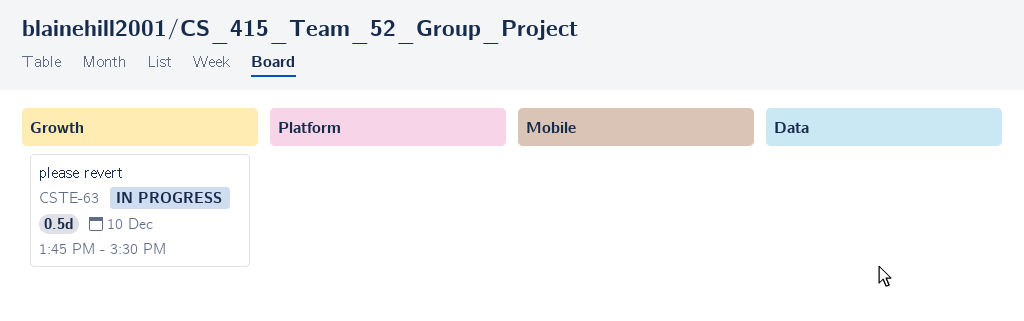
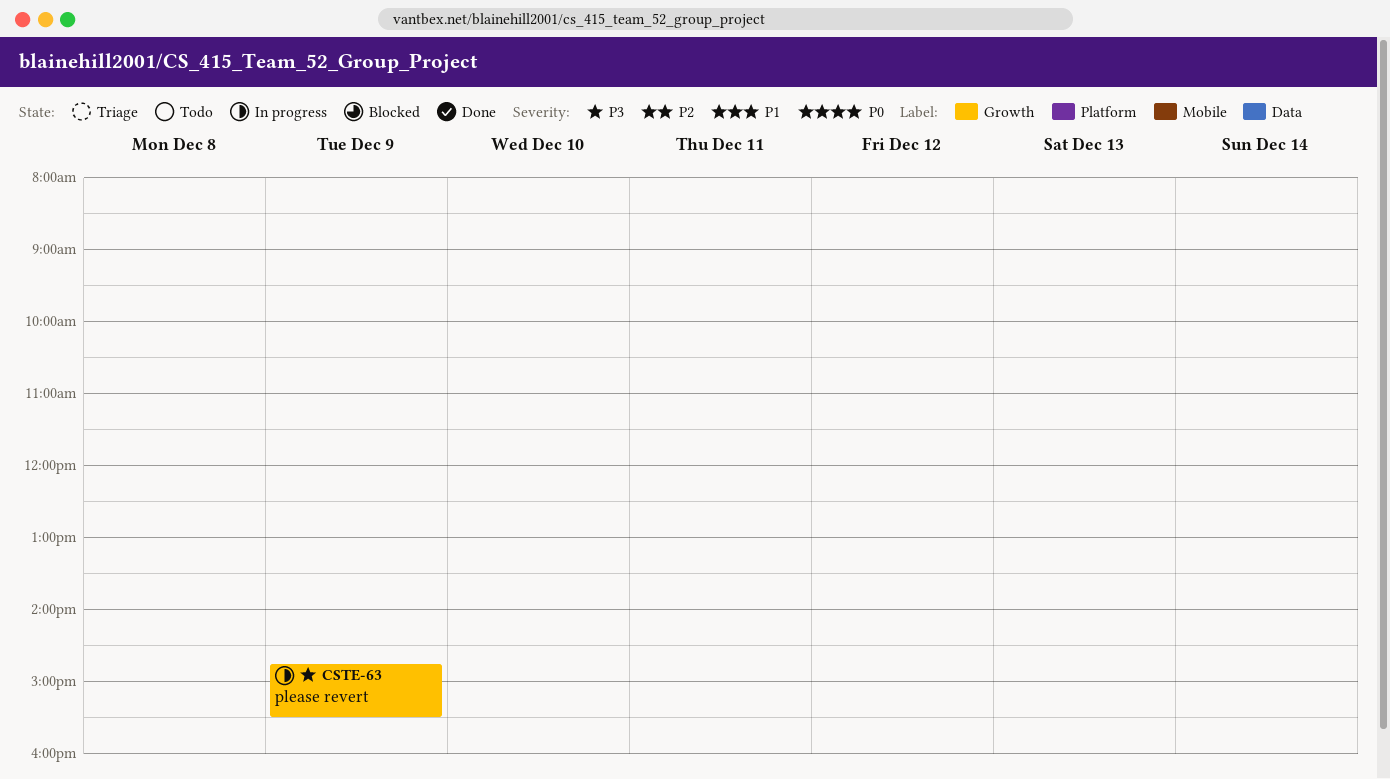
CSTE-63, day: Dec 10 -> Dec 9
CSTE-63, begins: 13:45 -> 14:45

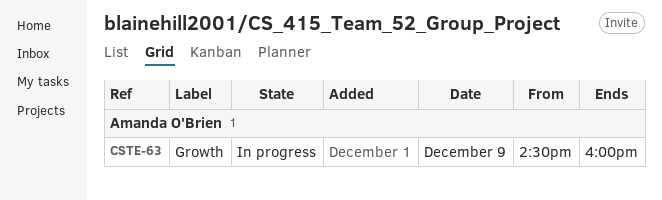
CSTE-63, begins: 14:45 -> 14:30
CSTE-63, ends: 15:30 -> 16:00

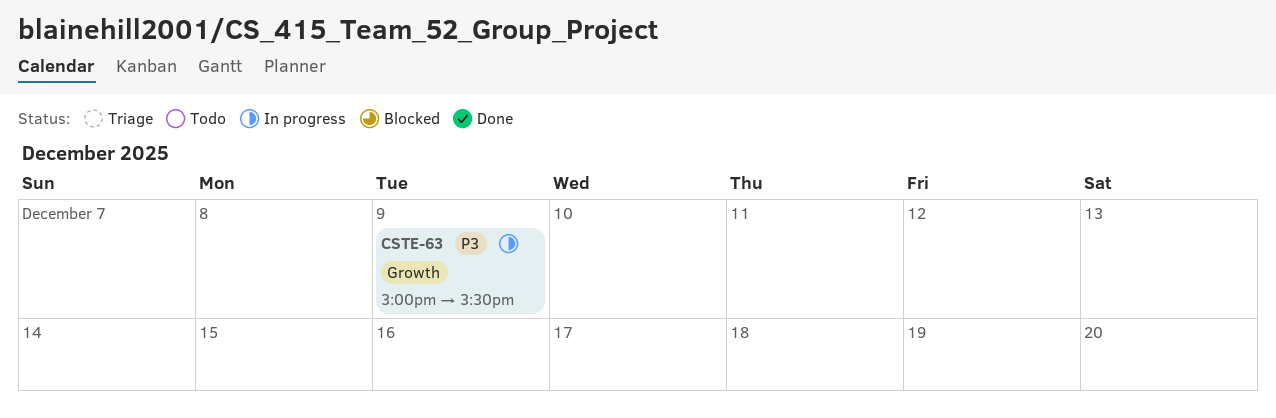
CSTE-63, begins: 14:30 -> 15:00
CSTE-63, ends: 16:00 -> 15:30

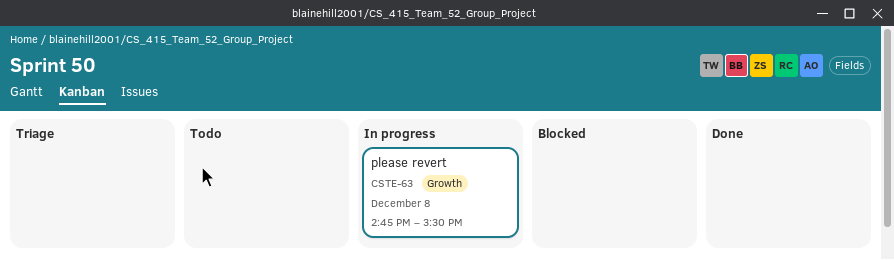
CSTE-63, day: Dec 9 -> Dec 8
CSTE-63, begins: 15:00 -> 14:45

